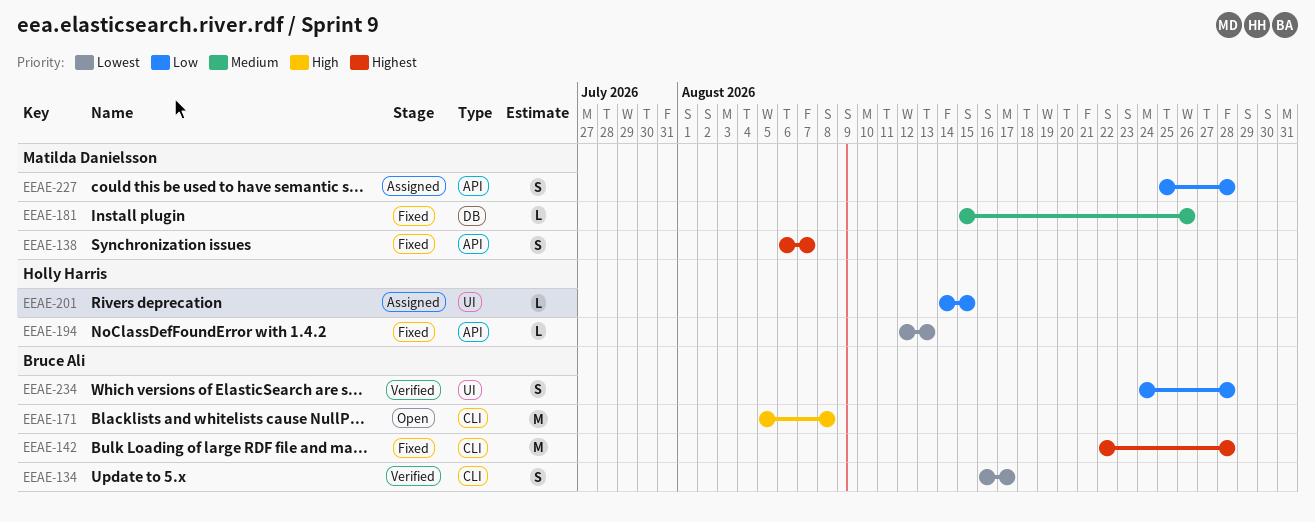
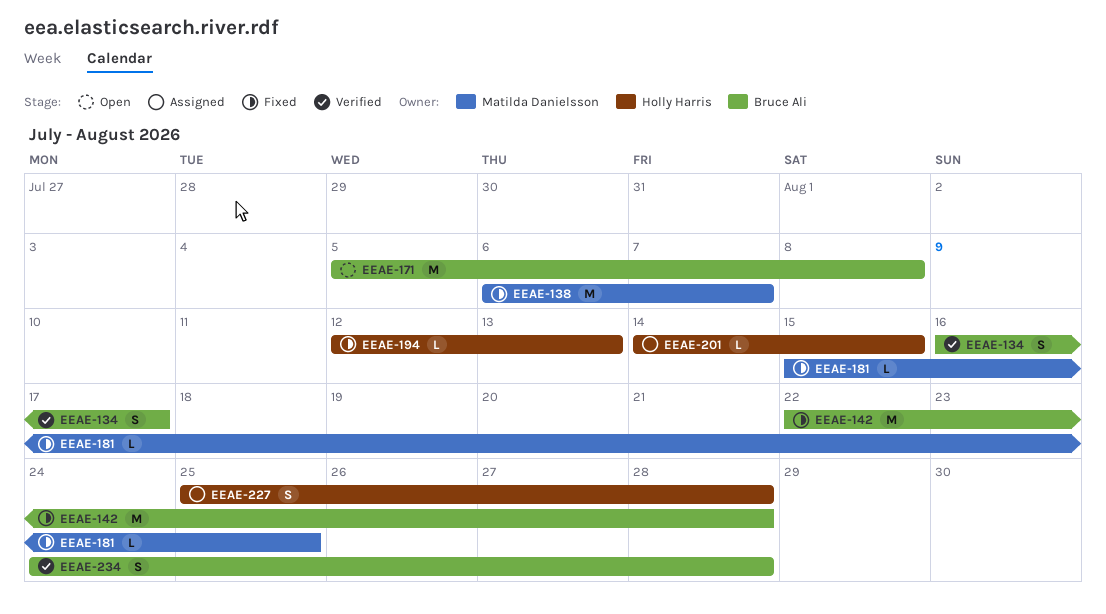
EEAE-138, estimate: S -> M
EEAE-181, due: Aug 26 -> Aug 25
EEAE-227, owner: Matilda Danielsson -> Holly Harris

